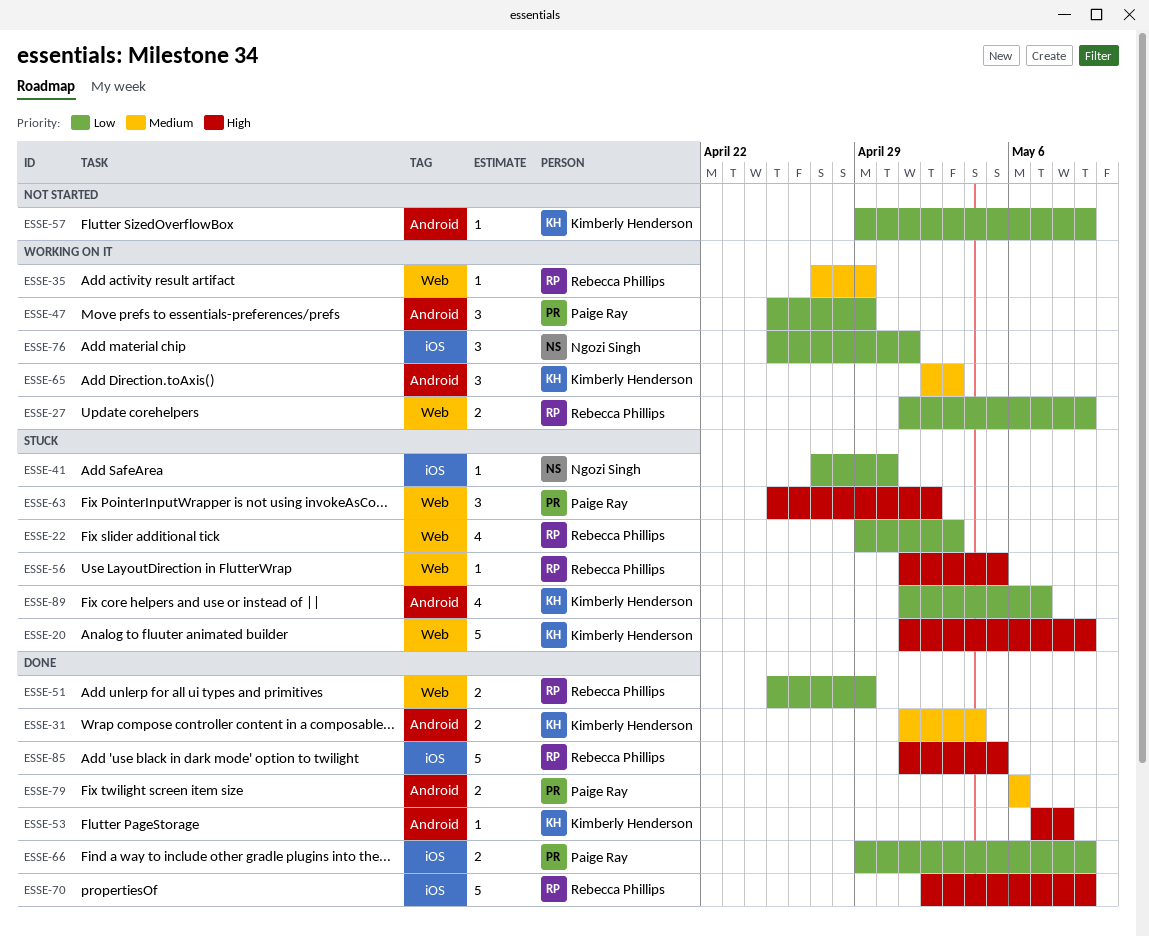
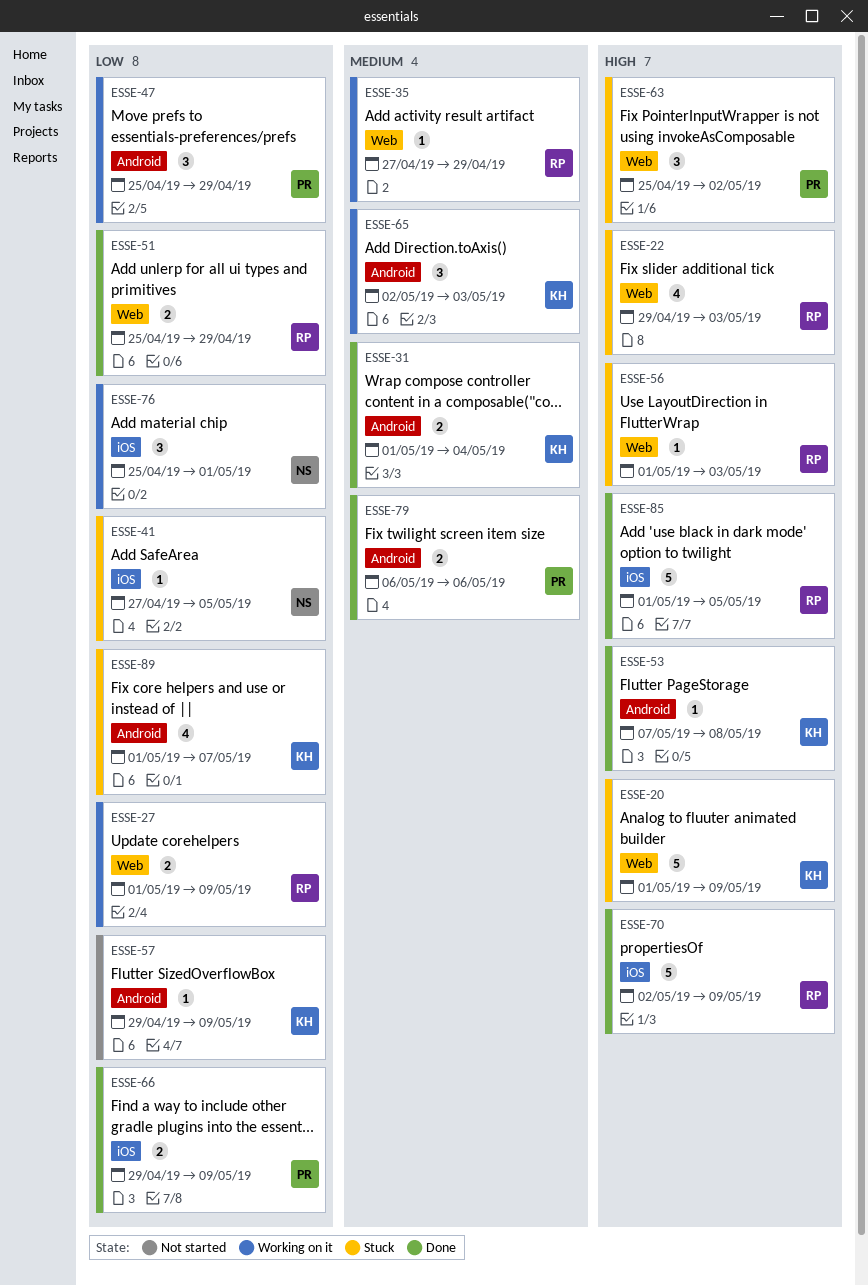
ESSE-22, priority: Low -> High
ESSE-41, due: Apr 30 -> May 5
ESSE-56, due: May 5 -> May 3

